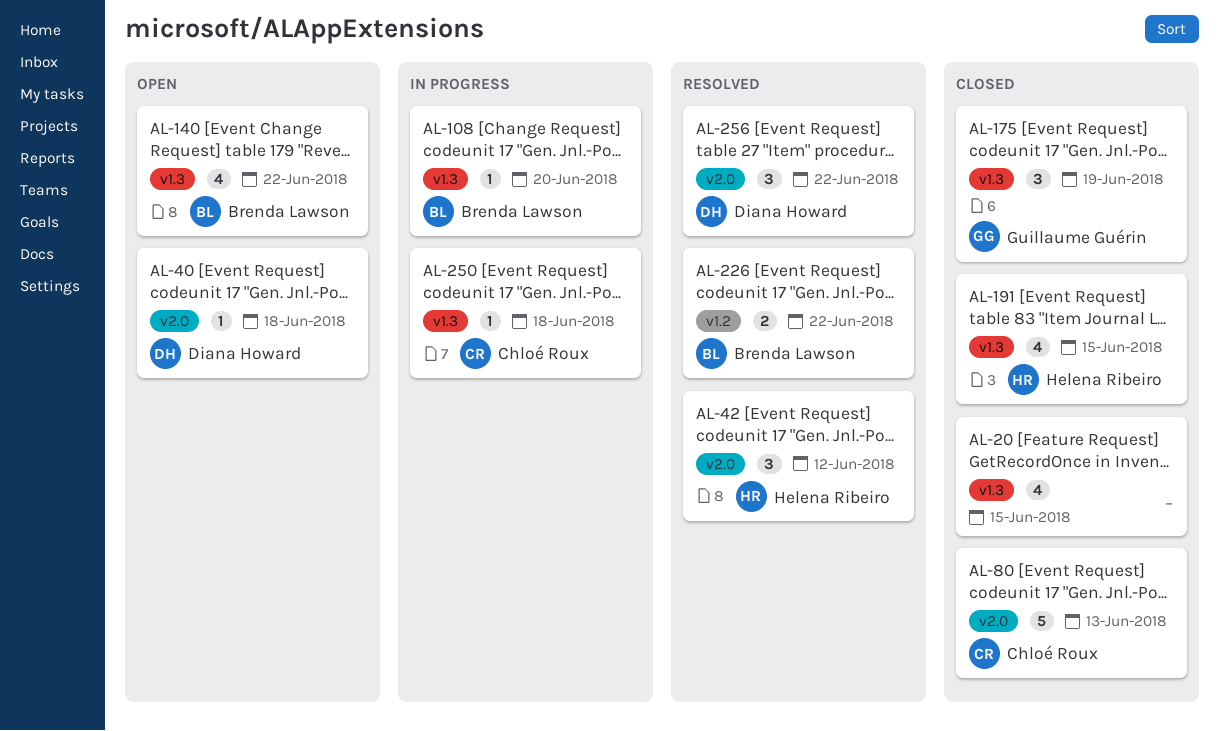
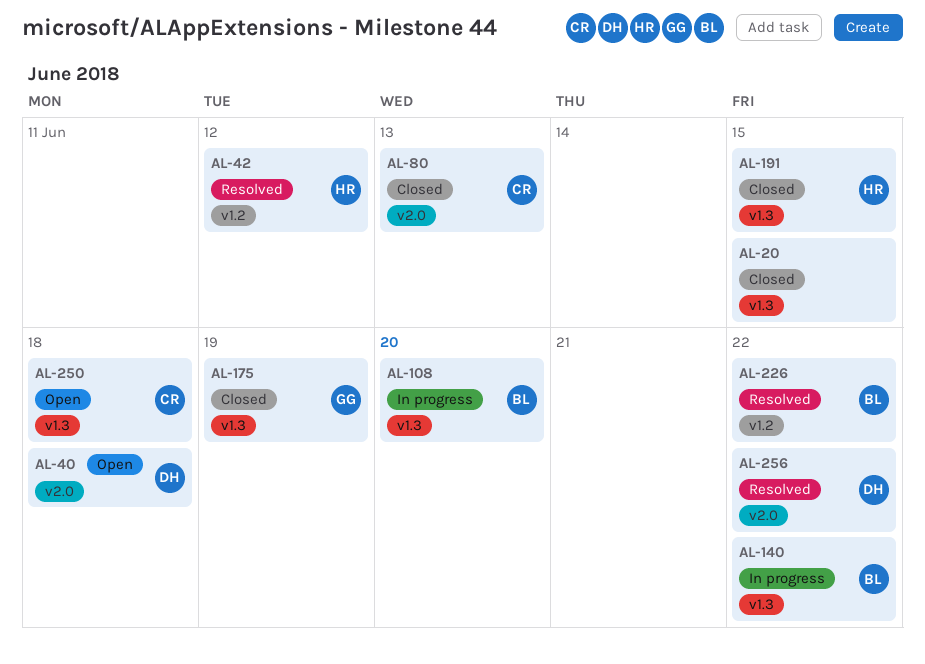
AL-42, label: v2.0 -> v1.2
AL-140, status: Open -> In progress
AL-250, status: In progress -> Open

